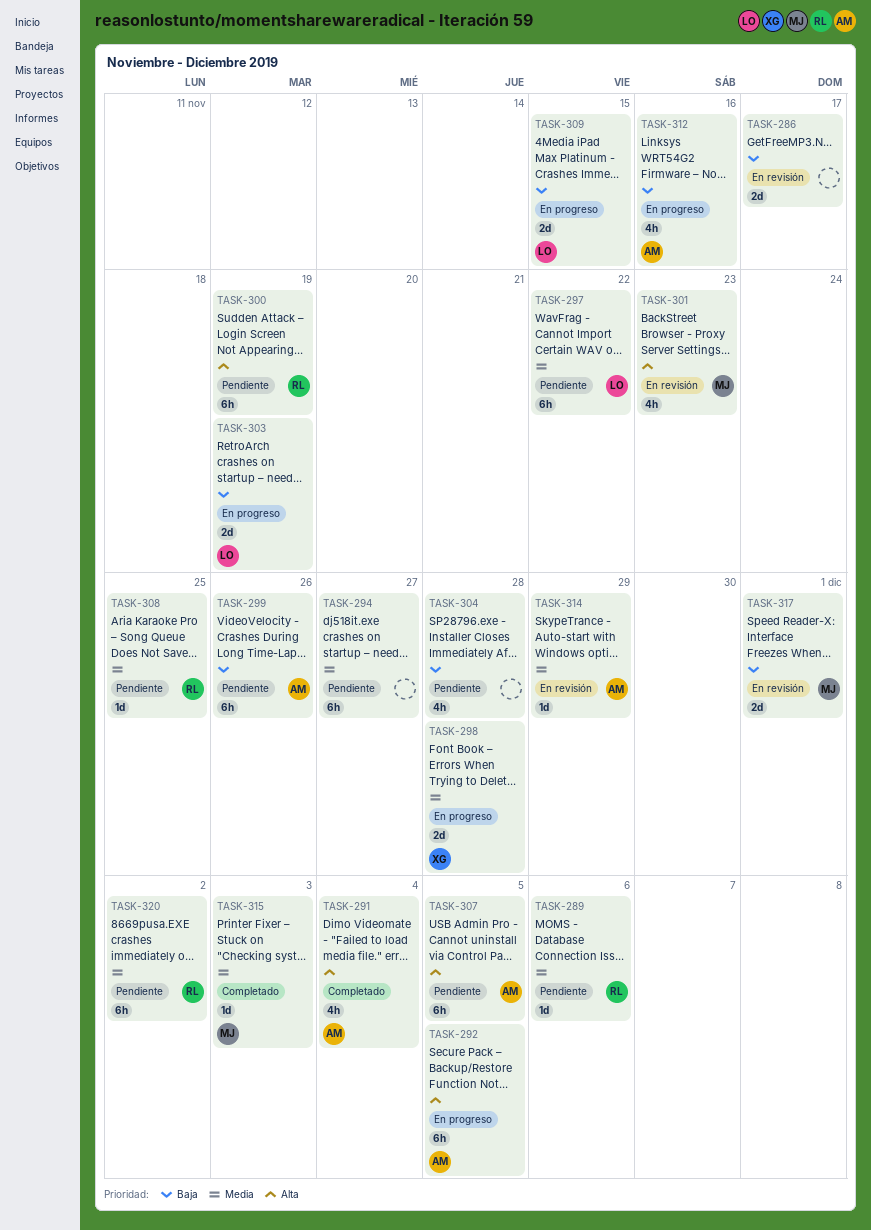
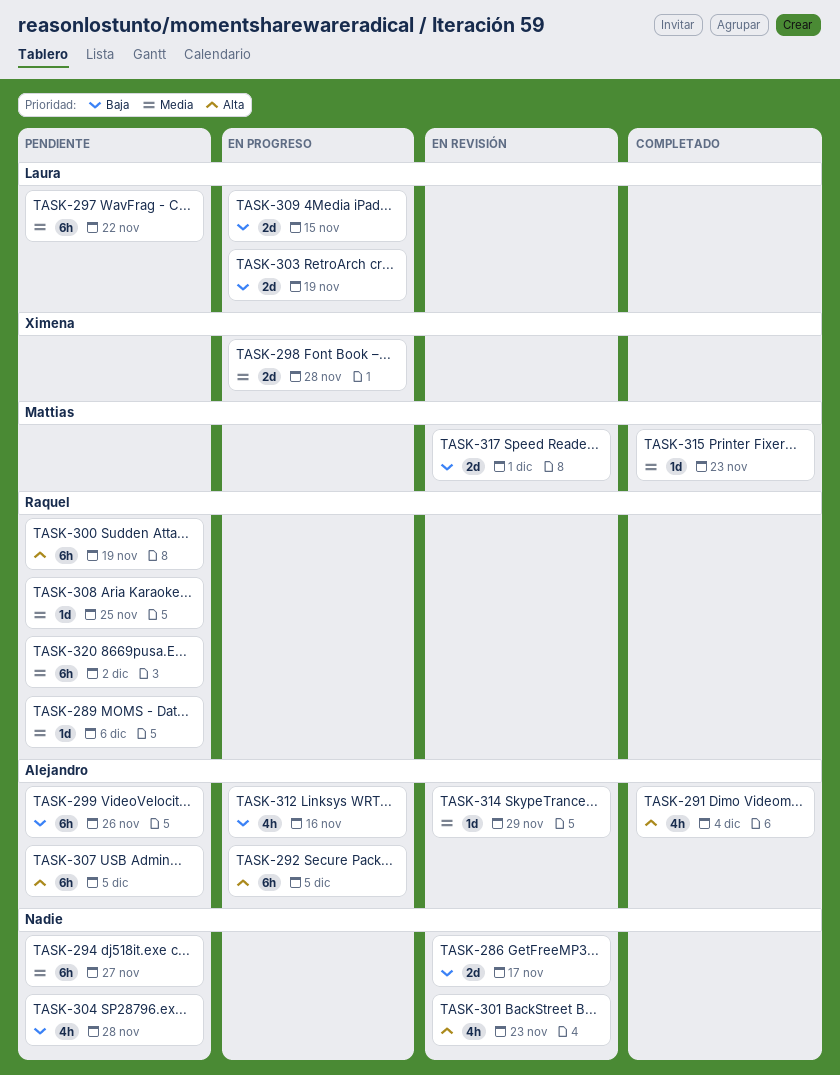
TASK-301, owner: Mattias -> none
TASK-315, due: Dec 3 -> Nov 23

